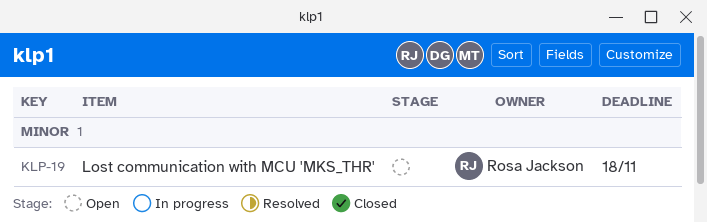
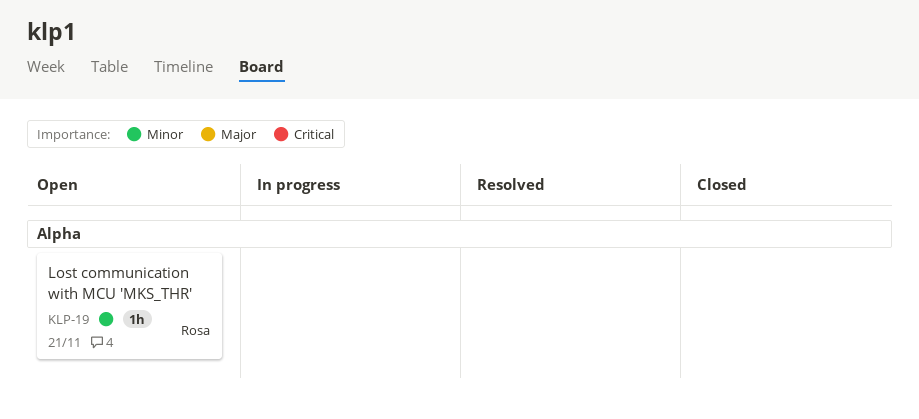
KLP-19, due: Nov 18 -> Nov 21

